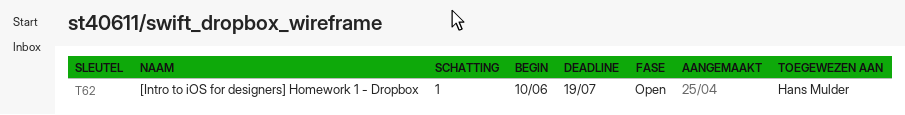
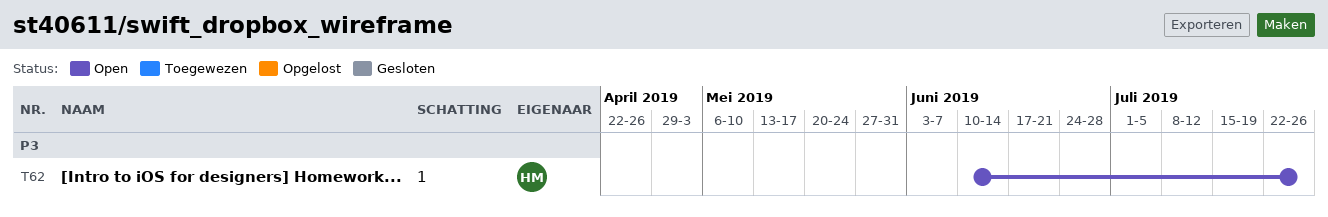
T62, due: Jul 19 -> Jul 26

